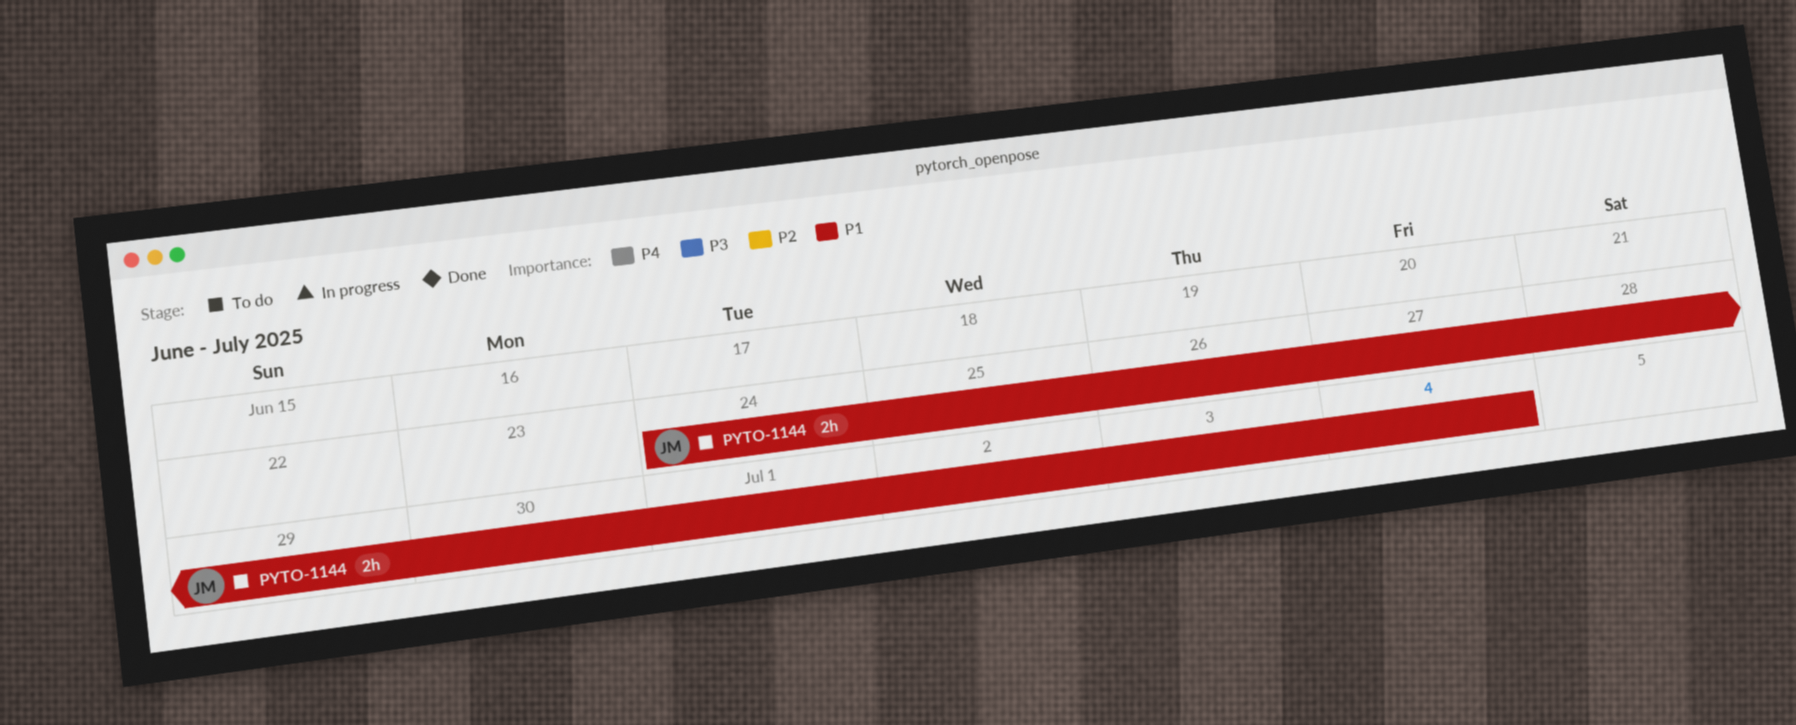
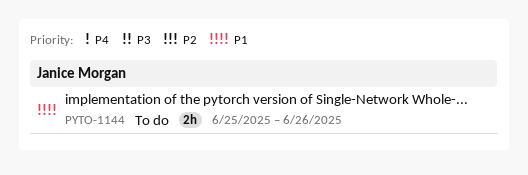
PYTO-1144, start: Jun 24 -> Jun 25
PYTO-1144, due: Jul 4 -> Jun 26

